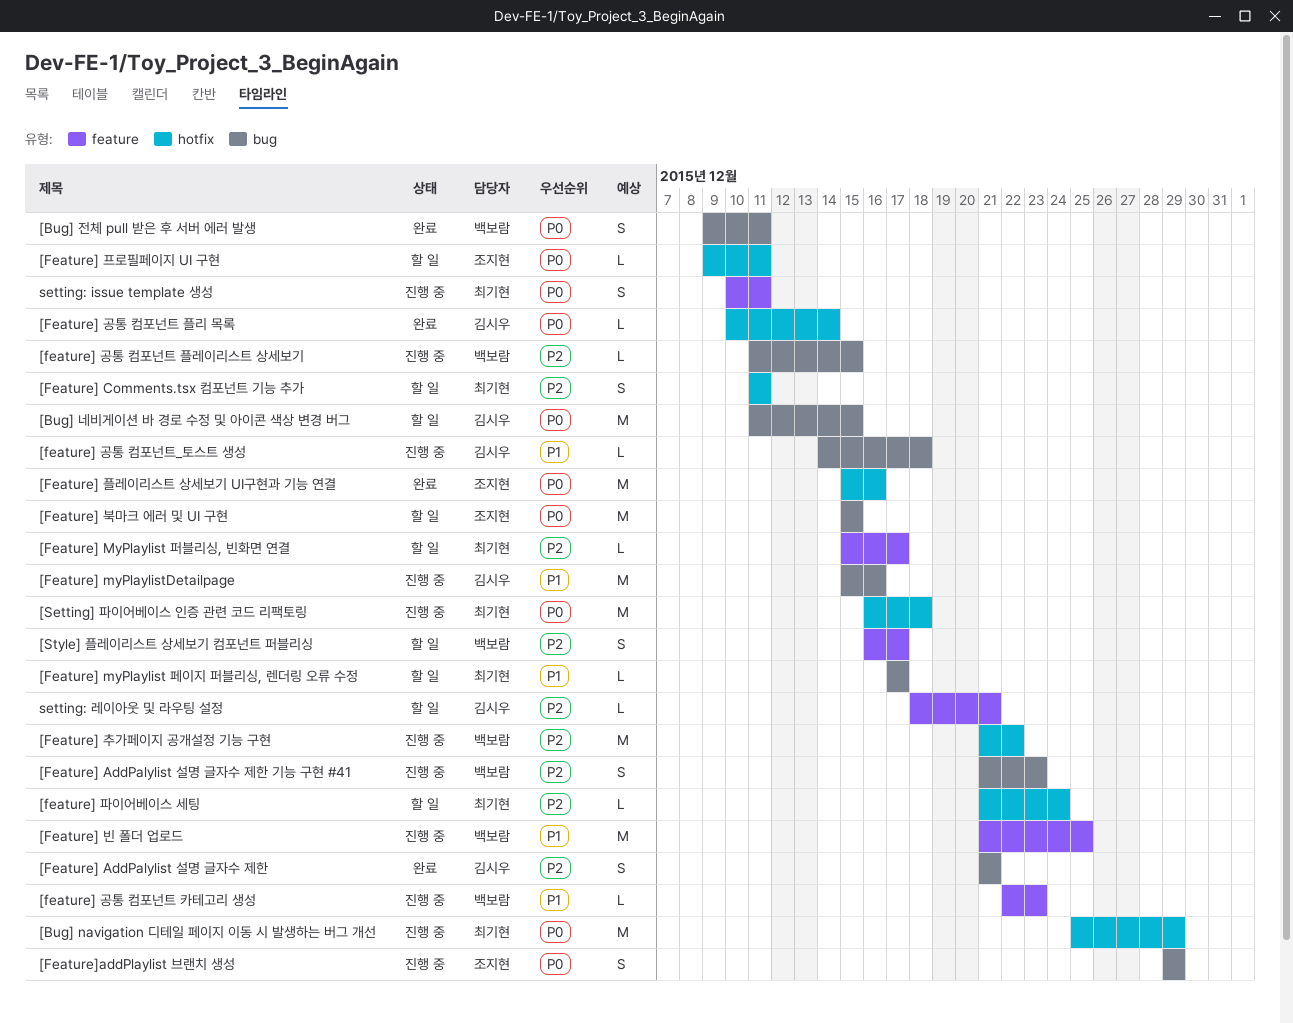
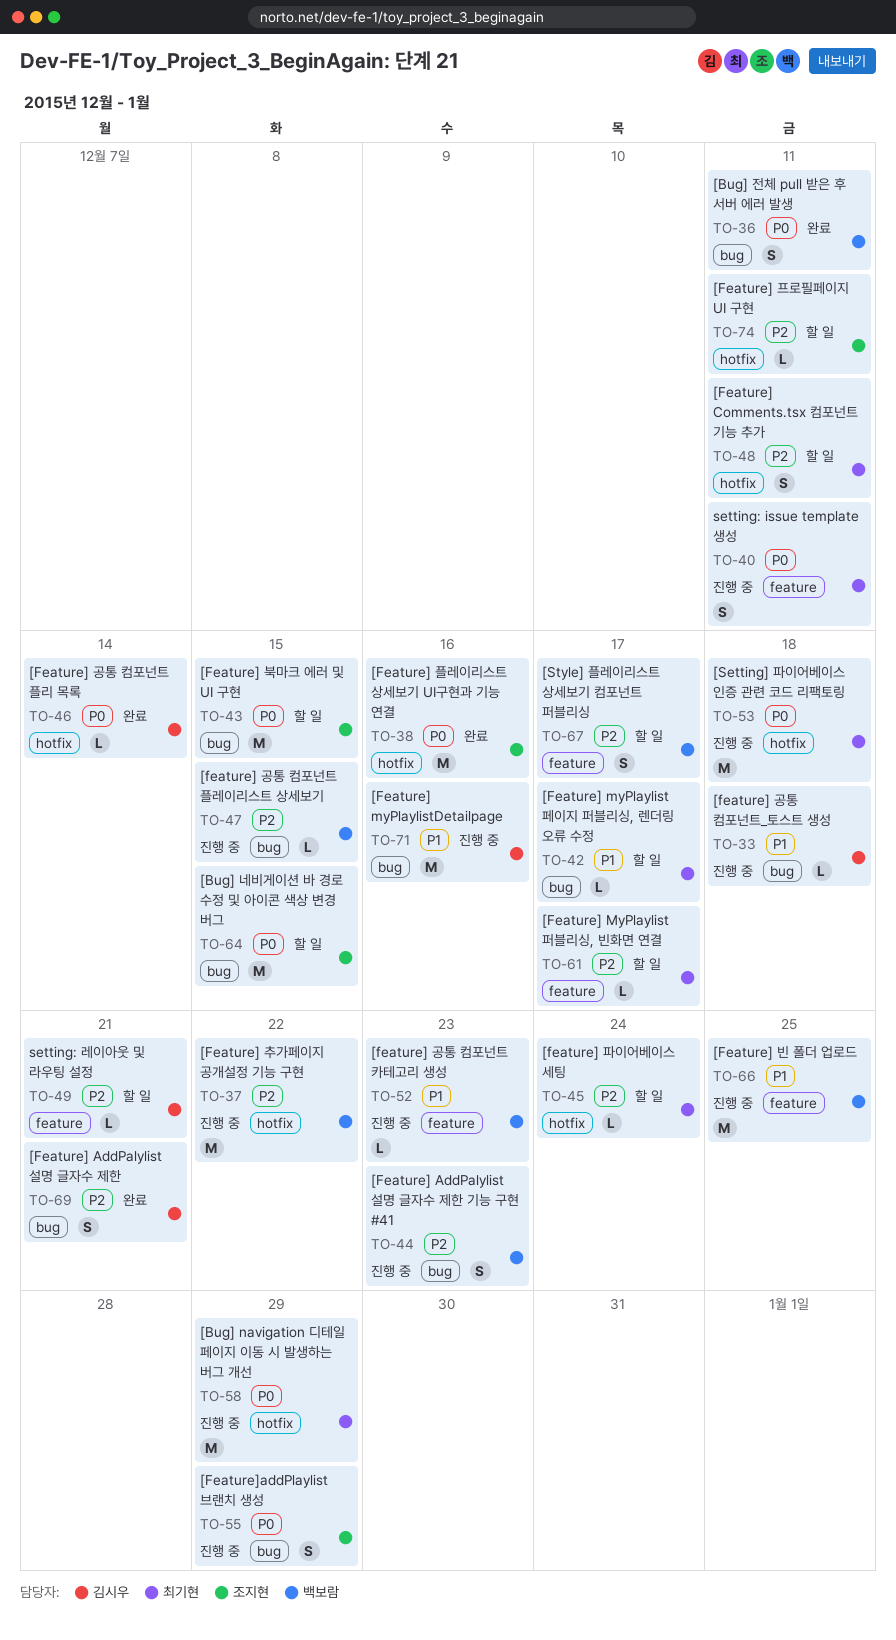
[Bug] 네비게이션 바 경로 수정 및 아이콘 색상 변경 버그, owner: 김시우 -> 조지현
[Feature] 프로필페이지 UI 구현, priority: P0 -> P2

